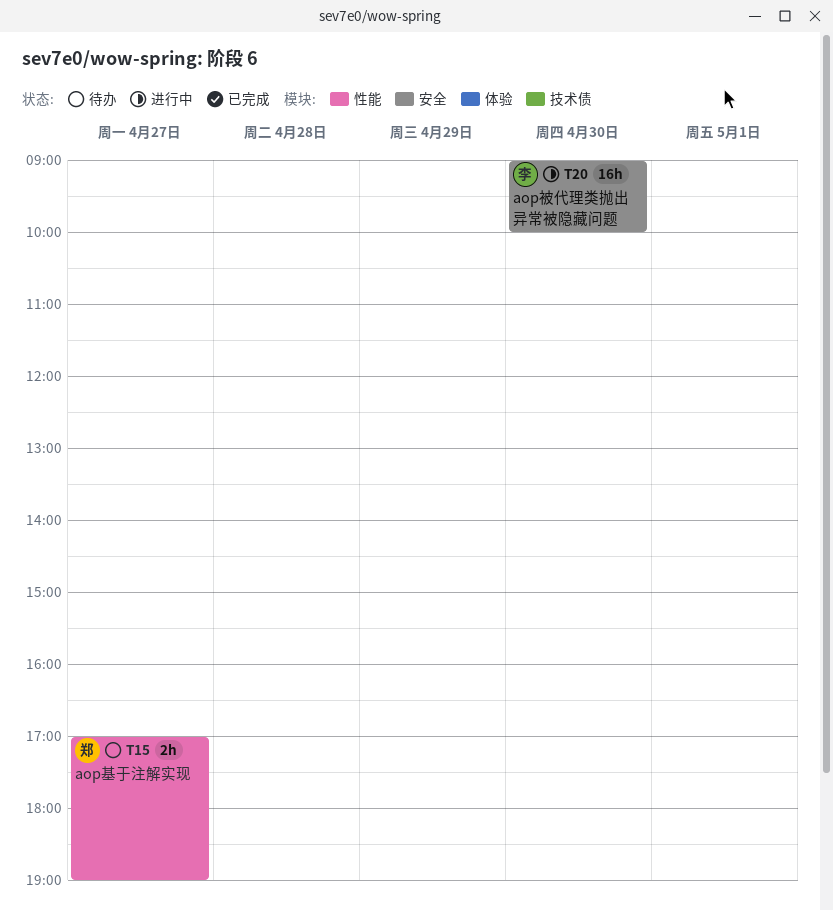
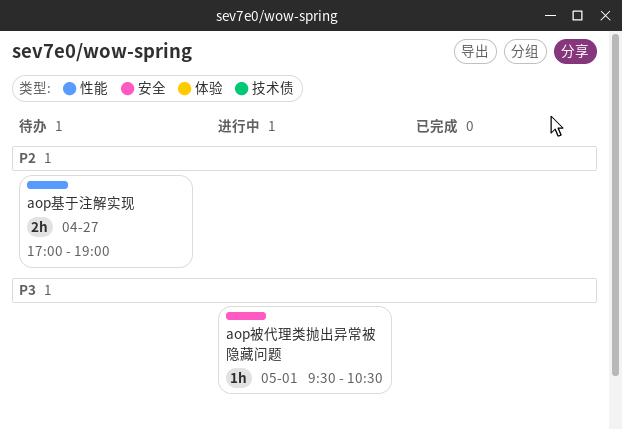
aop被代理类抛出异常被隐藏问题, estimate: 16h -> 1h
aop被代理类抛出异常被隐藏问题, day: Apr 30 -> May 1
aop被代理类抛出异常被隐藏问题, begins: 09:00 -> 09:30
aop被代理类抛出异常被隐藏问题, ends: 10:00 -> 10:30

